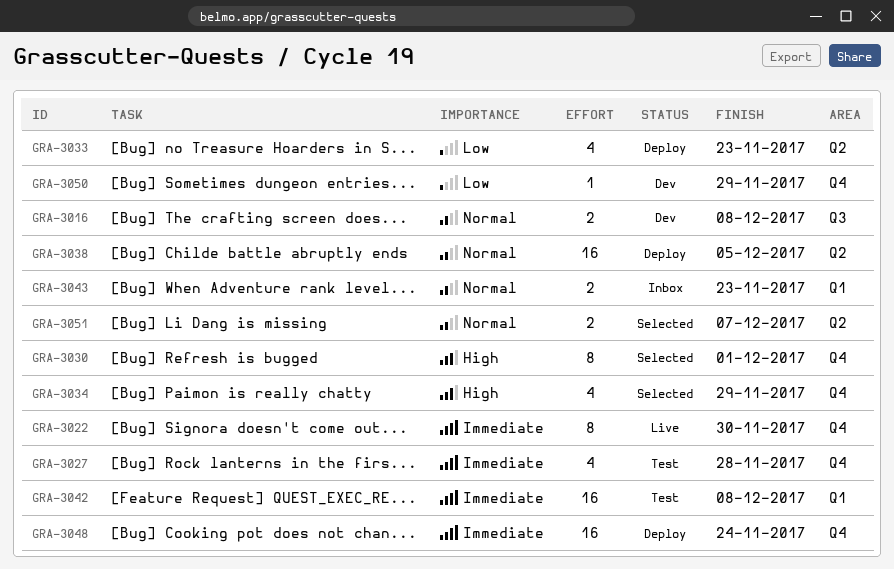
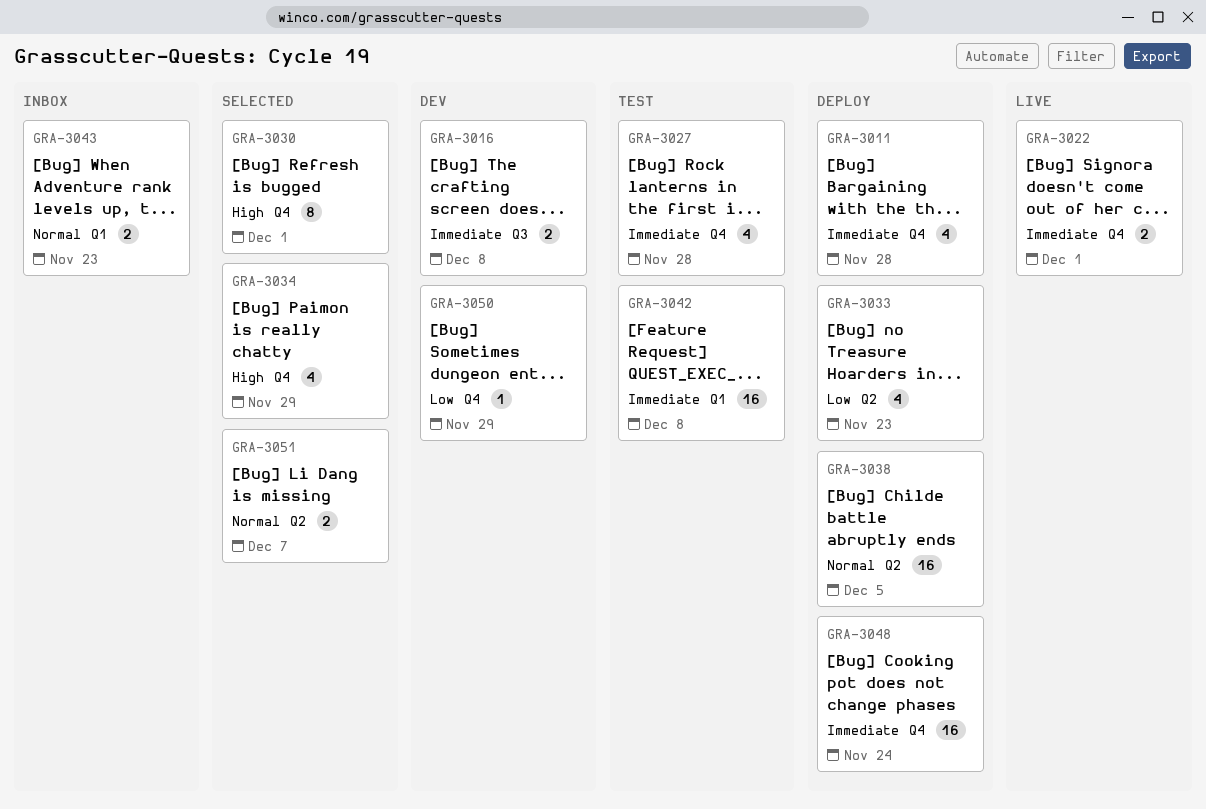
GRA-3011: none -> present
GRA-3016, priority: Normal -> Immediate
GRA-3022, estimate: 8 -> 2
GRA-3022, due: Nov 30 -> Dec 1

